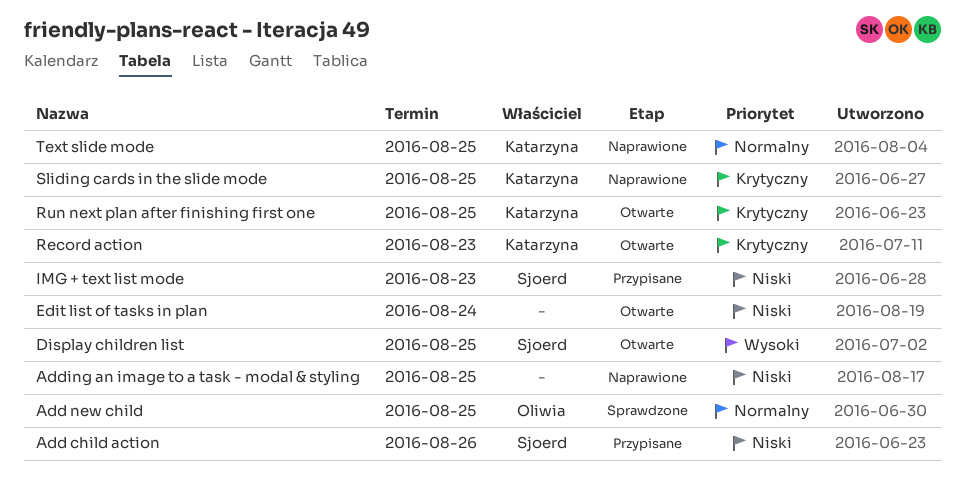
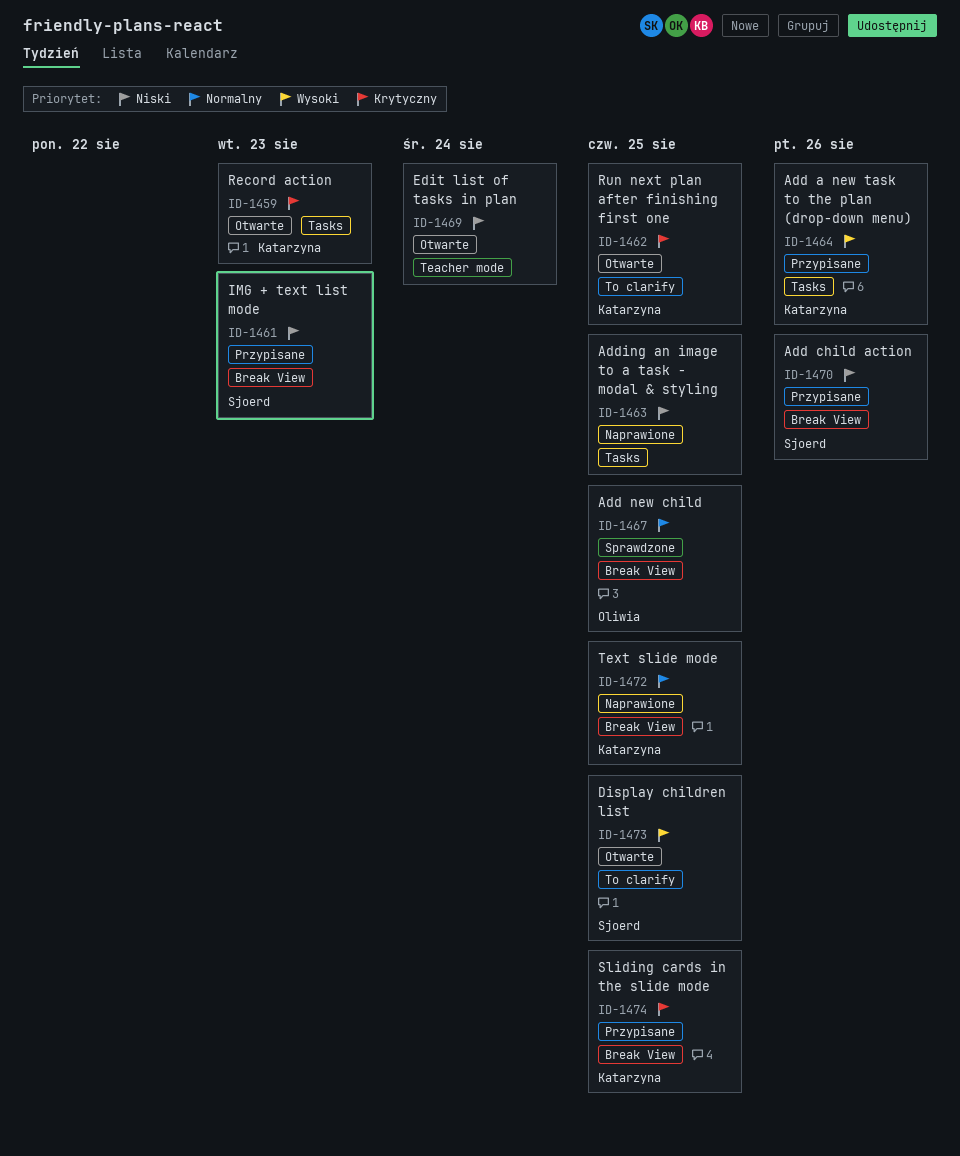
Add a new task to the plan (drop-down menu): none -> present
Sliding cards in the slide mode, status: Naprawione -> Przypisane

